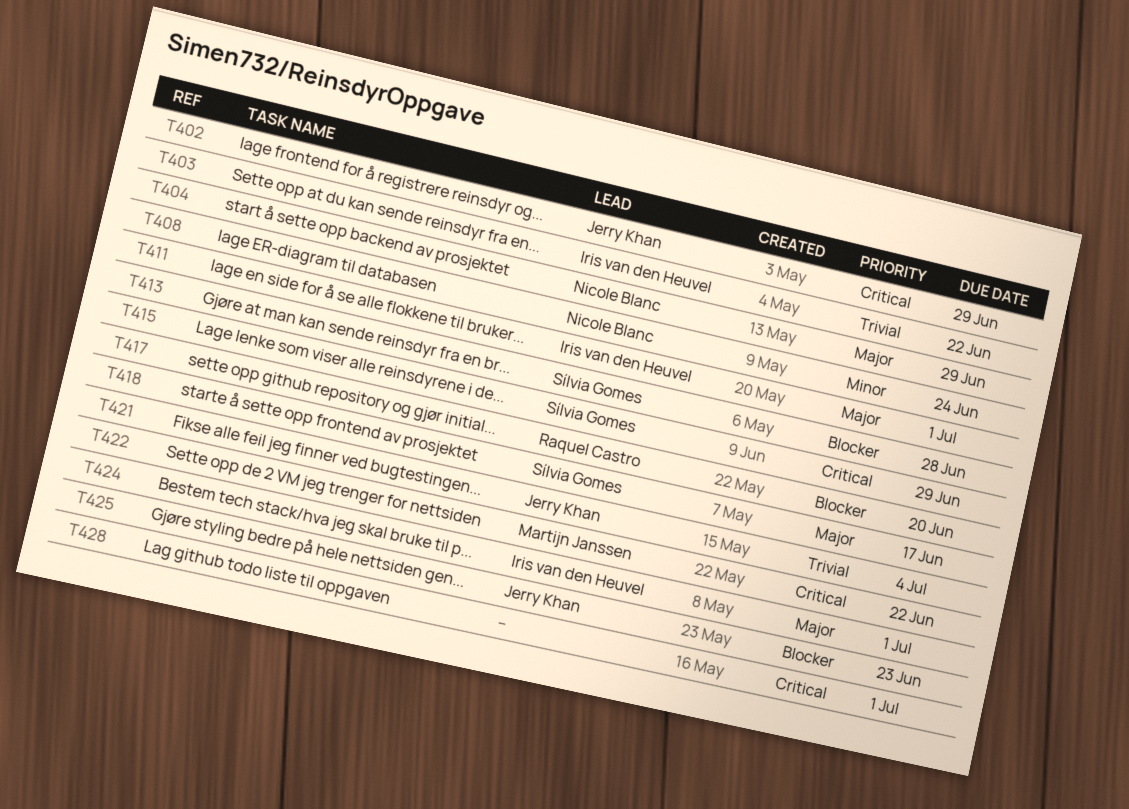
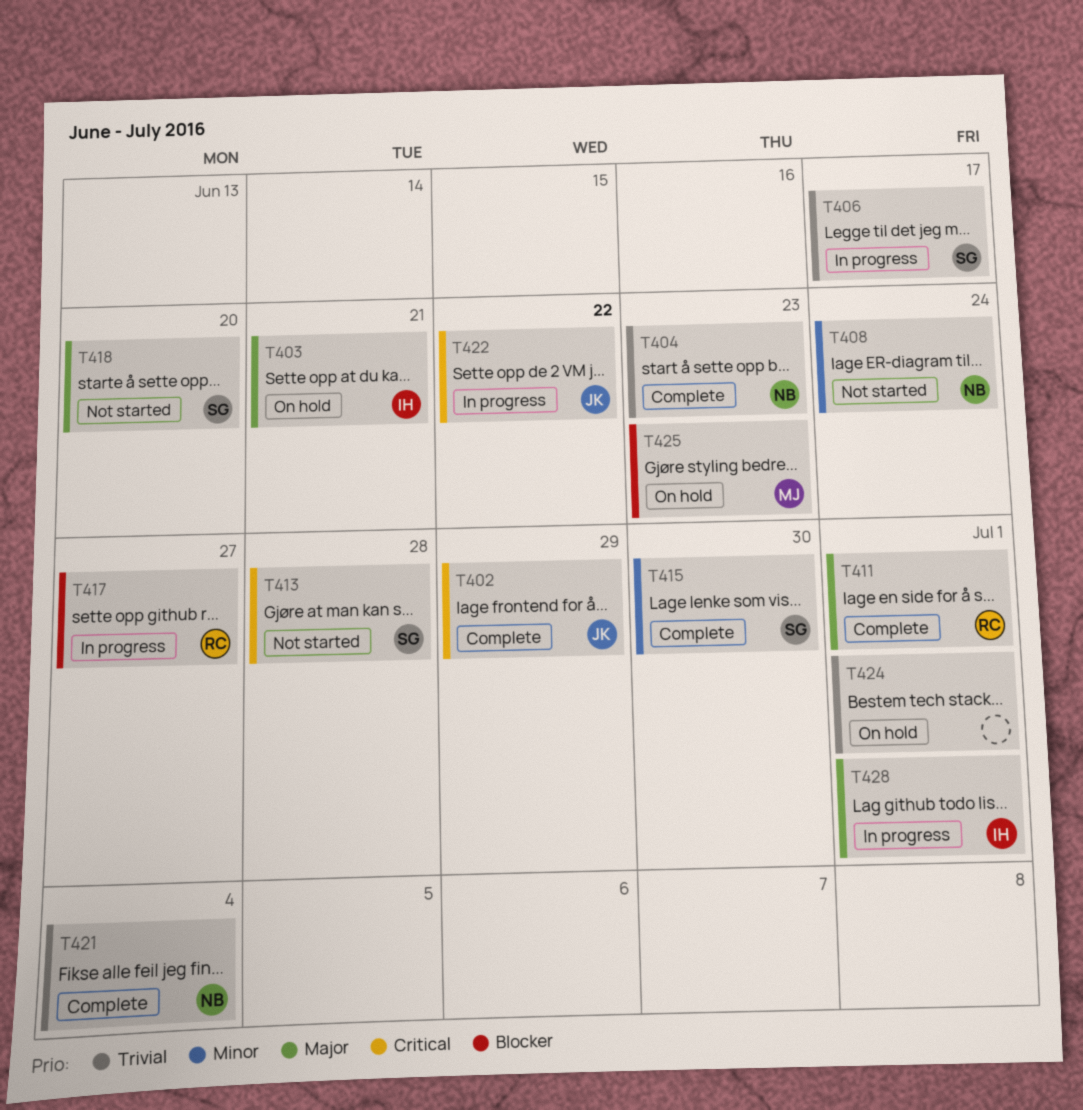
T403, priority: Trivial -> Major
T403, due: Jun 22 -> Jun 21
T404, priority: Major -> Trivial
T404, due: Jun 29 -> Jun 23
T406: none -> present
T411, owner: Iris van den Heuvel -> Raquel Castro
T413, priority: Blocker -> Critical
T415, priority: Critical -> Minor
T415, due: Jun 29 -> Jun 30
T417, due: Jun 20 -> Jun 27
T418, due: Jun 17 -> Jun 20
T421, owner: Jerry Khan -> Nicole Blanc
T422, owner: Martijn Janssen -> Jerry Khan
T424, owner: Iris van den Heuvel -> none
T424, priority: Major -> Trivial
T425, owner: Jerry Khan -> Martijn Janssen
T428, owner: none -> Iris van den Heuvel
T428, priority: Critical -> Major

